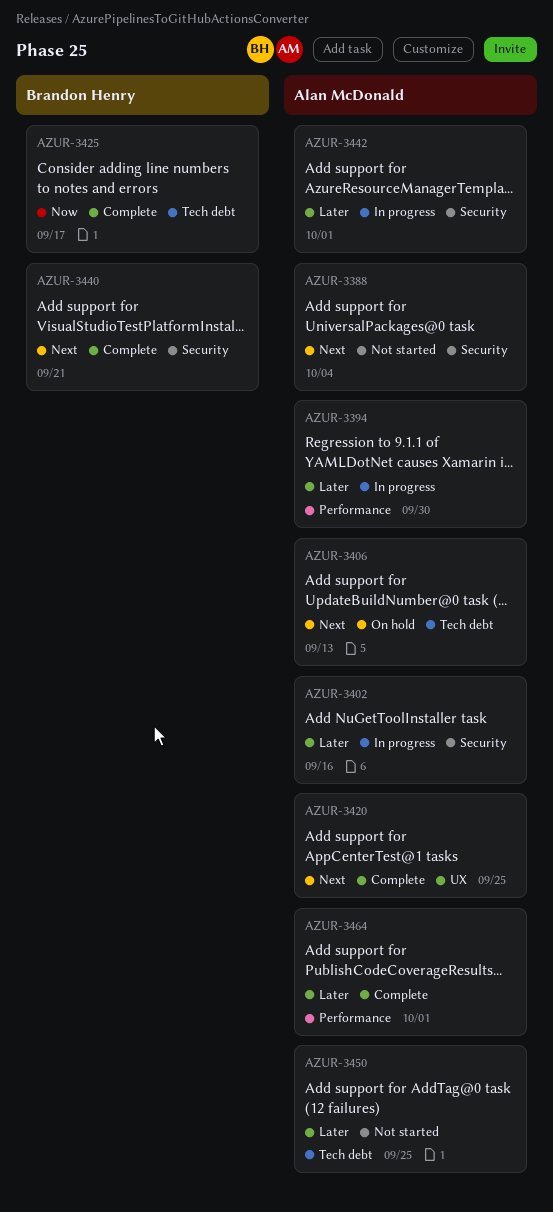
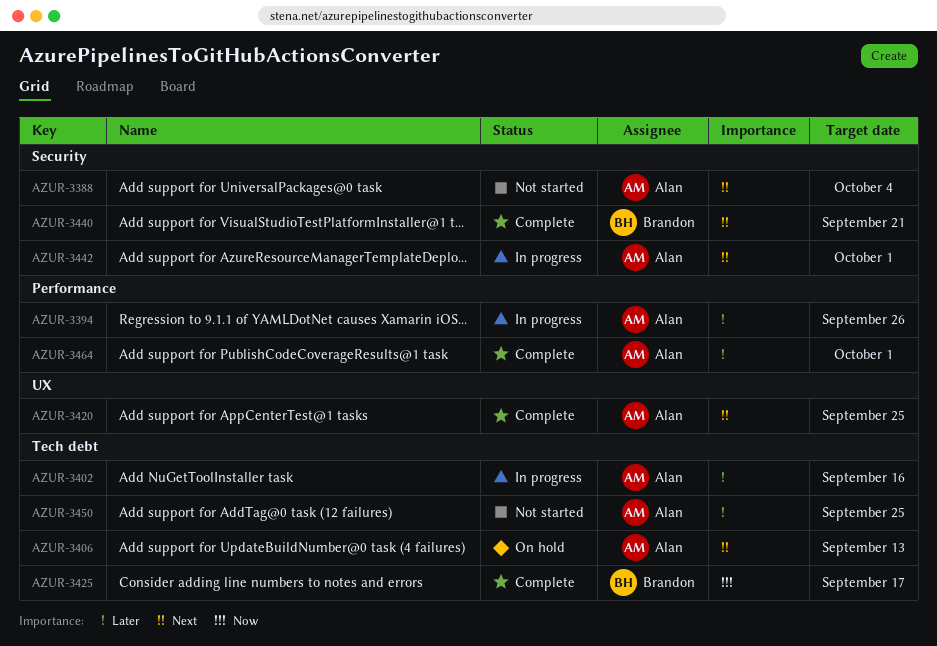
AZUR-3394, due: Sep 30 -> Sep 26
AZUR-3402, label: Security -> Tech debt
AZUR-3442, priority: Later -> Next

